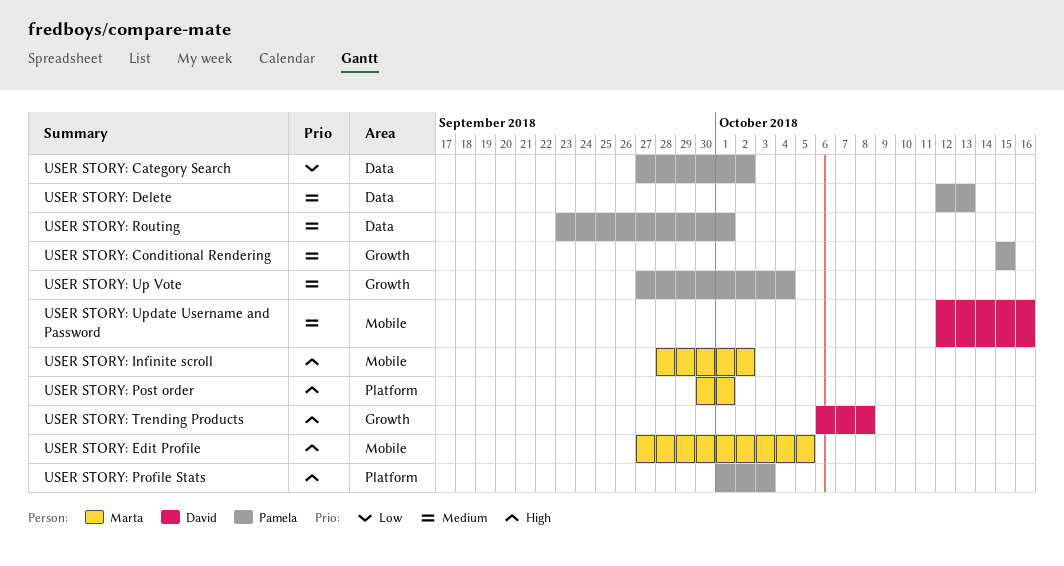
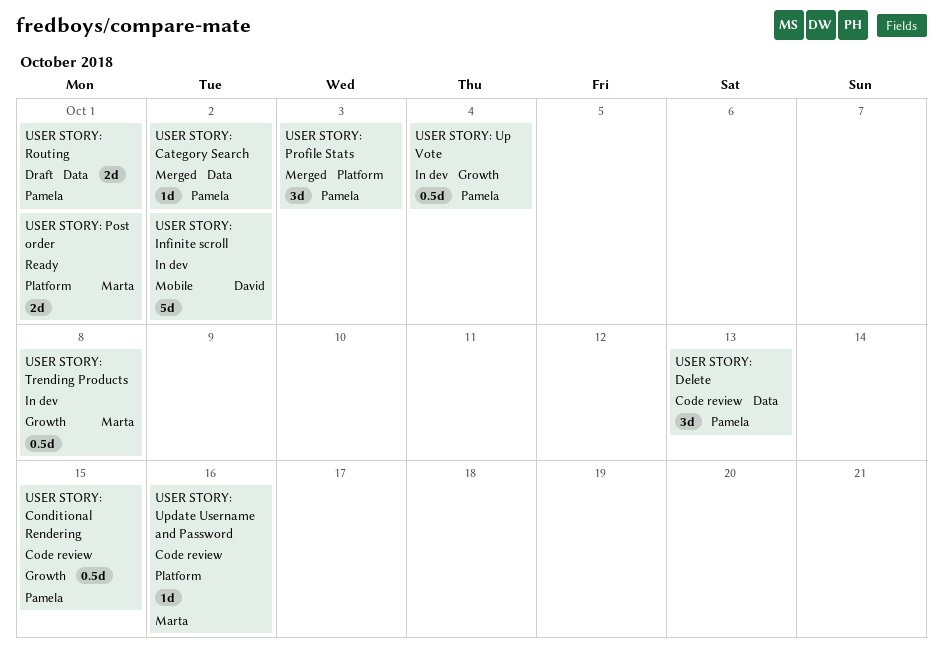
USER STORY: Edit Profile: present -> none
USER STORY: Infinite scroll, owner: Marta -> David
USER STORY: Trending Products, owner: David -> Marta
USER STORY: Update Username and Password, owner: David -> Marta
USER STORY: Update Username and Password, label: Mobile -> Platform

